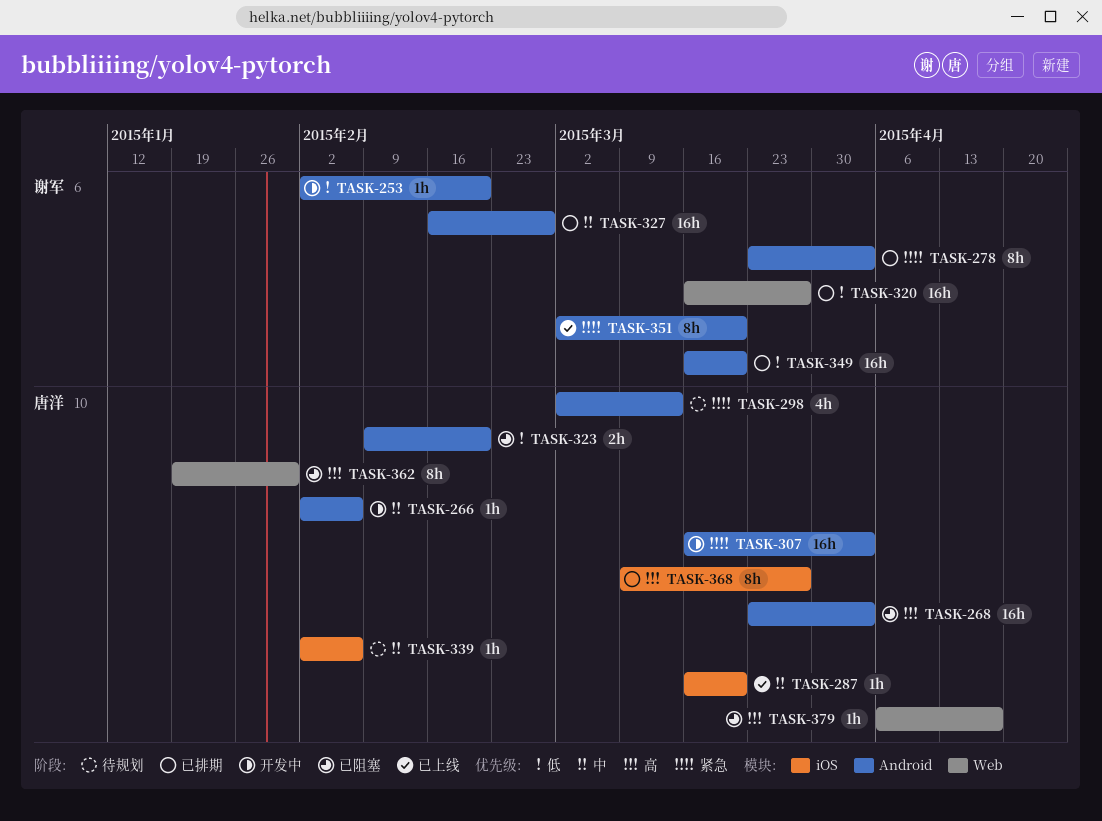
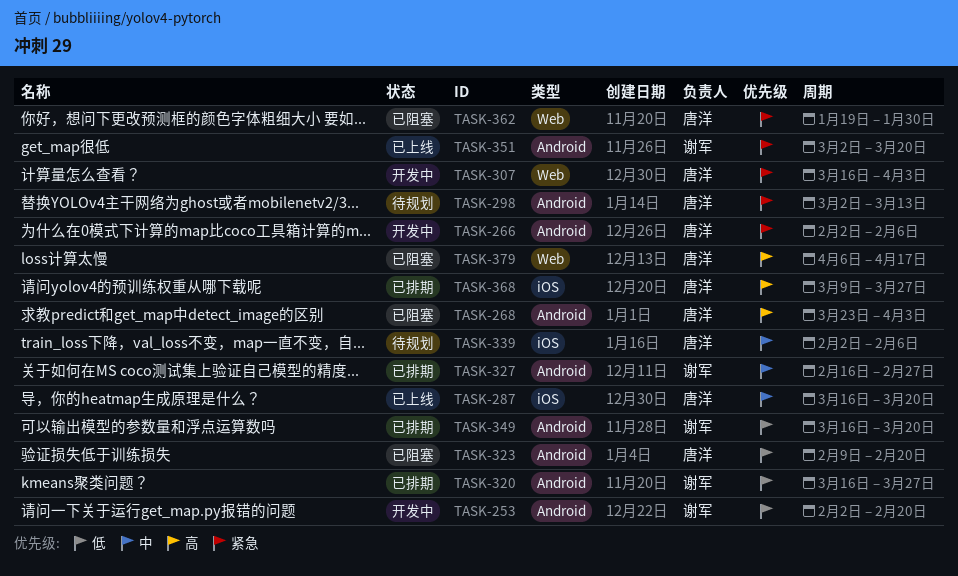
TASK-266, priority: 中 -> 紧急
TASK-278: present -> none
TASK-307, label: Android -> Web
TASK-320, label: Web -> Android
TASK-362, priority: 高 -> 紧急

